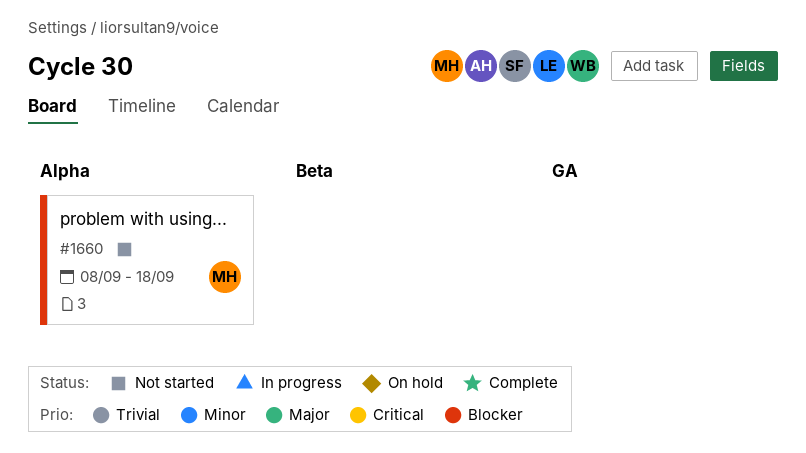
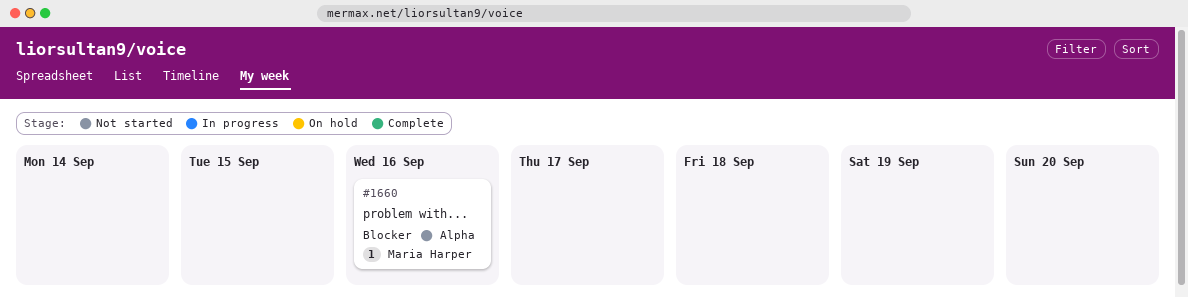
#1660, due: Sep 18 -> Sep 16

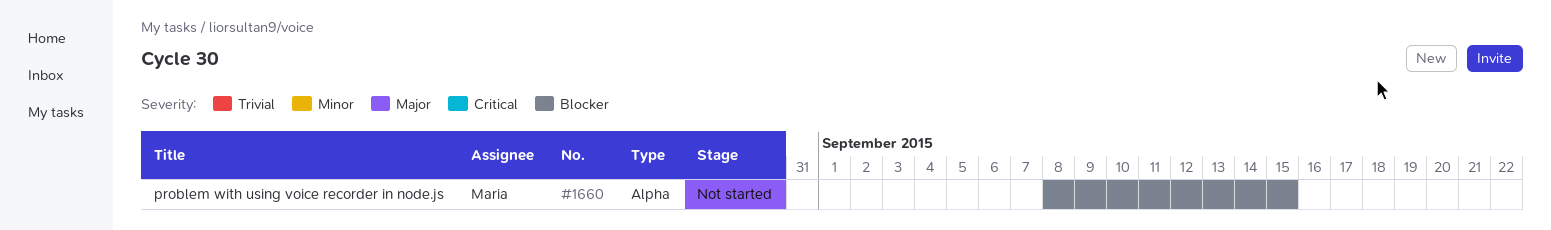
#1660, due: Sep 16 -> Sep 15

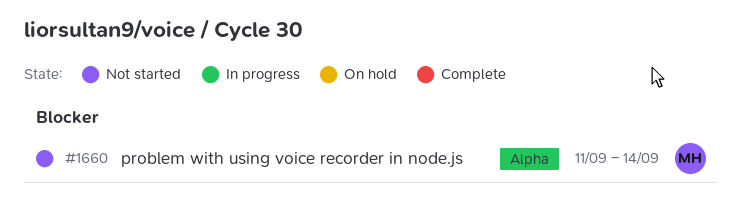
#1660, start: Sep 8 -> Sep 11
#1660, due: Sep 15 -> Sep 14

